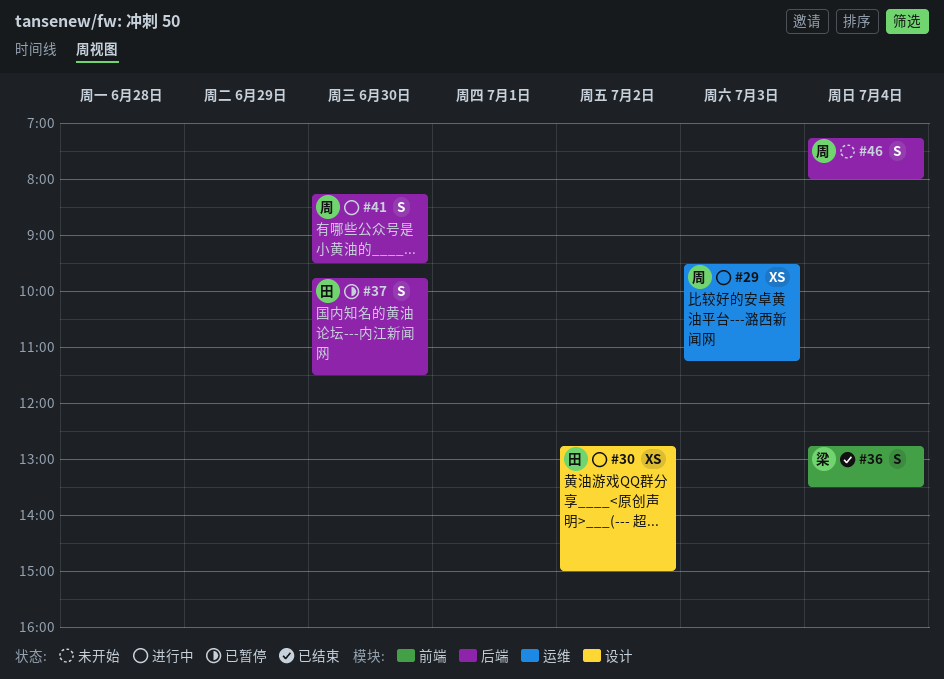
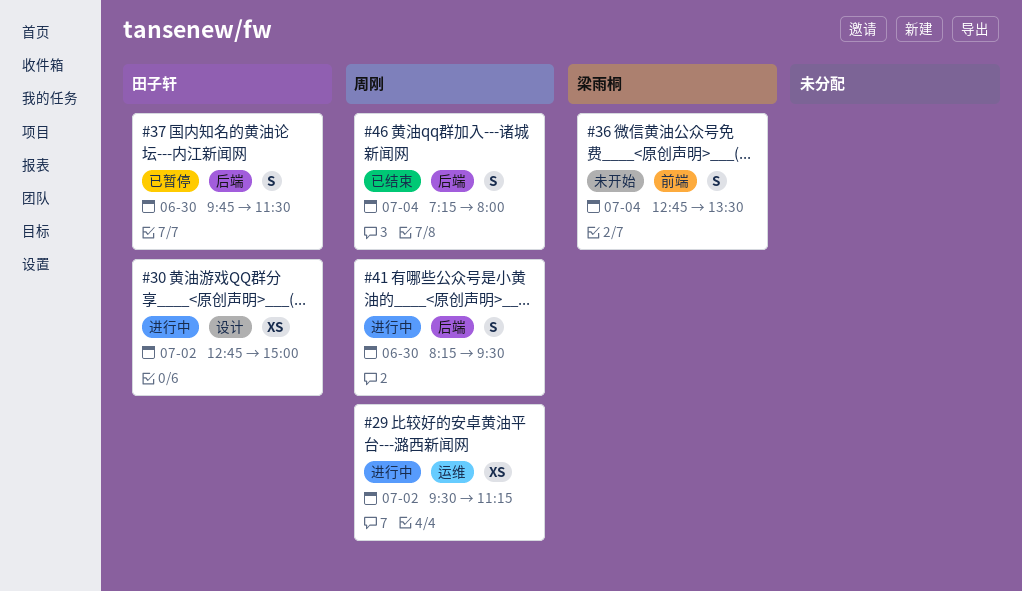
#29, day: Jul 3 -> Jul 2
#36, status: 已结束 -> 未开始
#46, status: 未开始 -> 已结束

